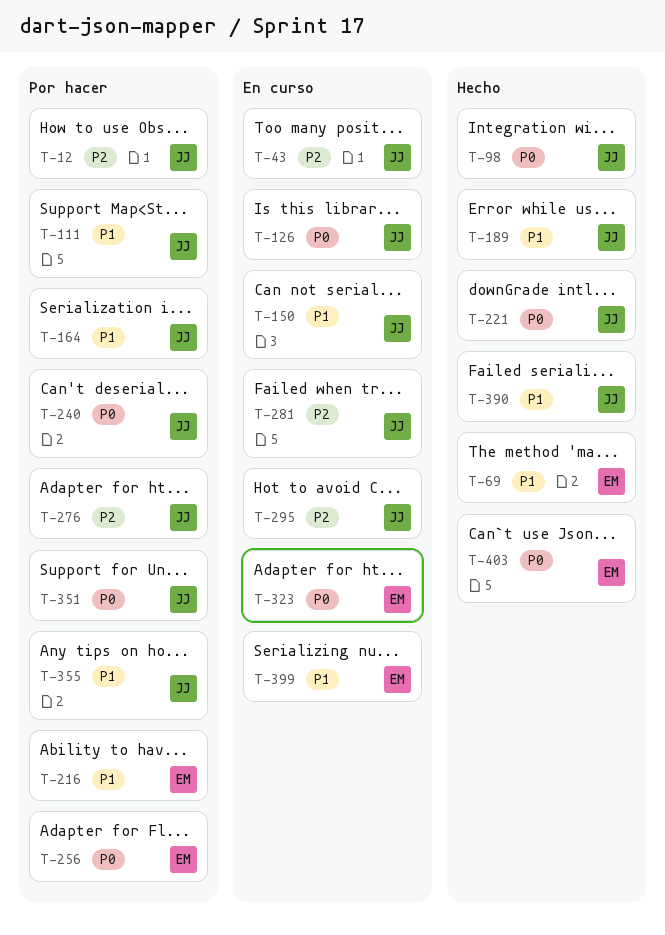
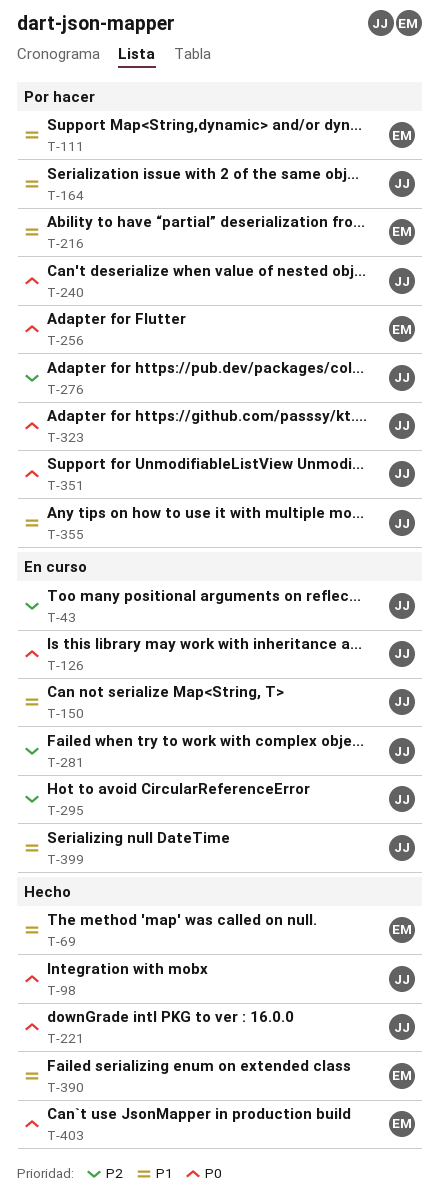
T-12: present -> none
T-111, owner: JJ -> EM
T-189: present -> none
T-323, status: En curso -> Por hacer
T-323, owner: EM -> JJ
T-390, owner: JJ -> EM
T-399, owner: EM -> JJ

